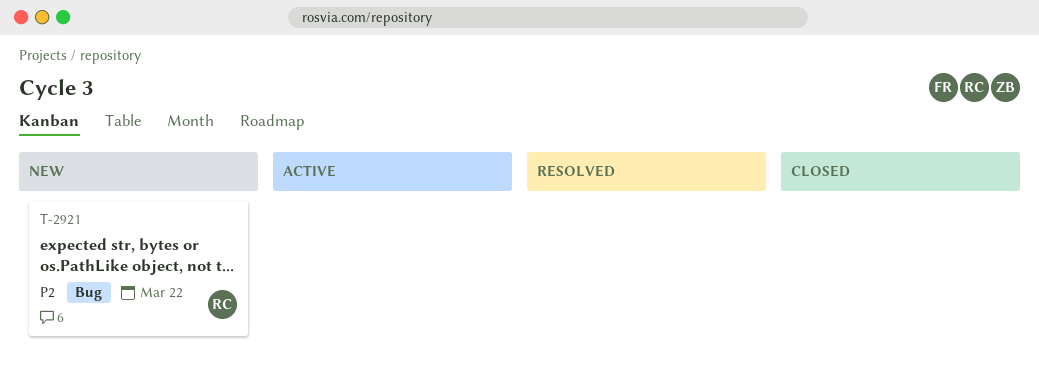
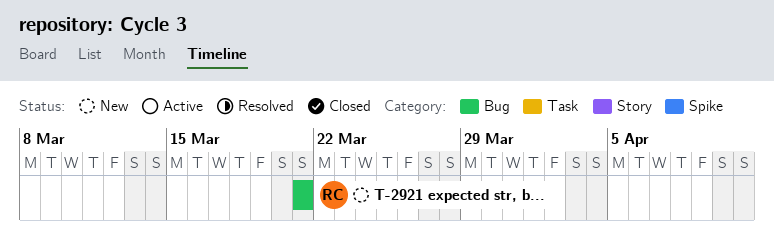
T-2921, due: Mar 22 -> Mar 21

